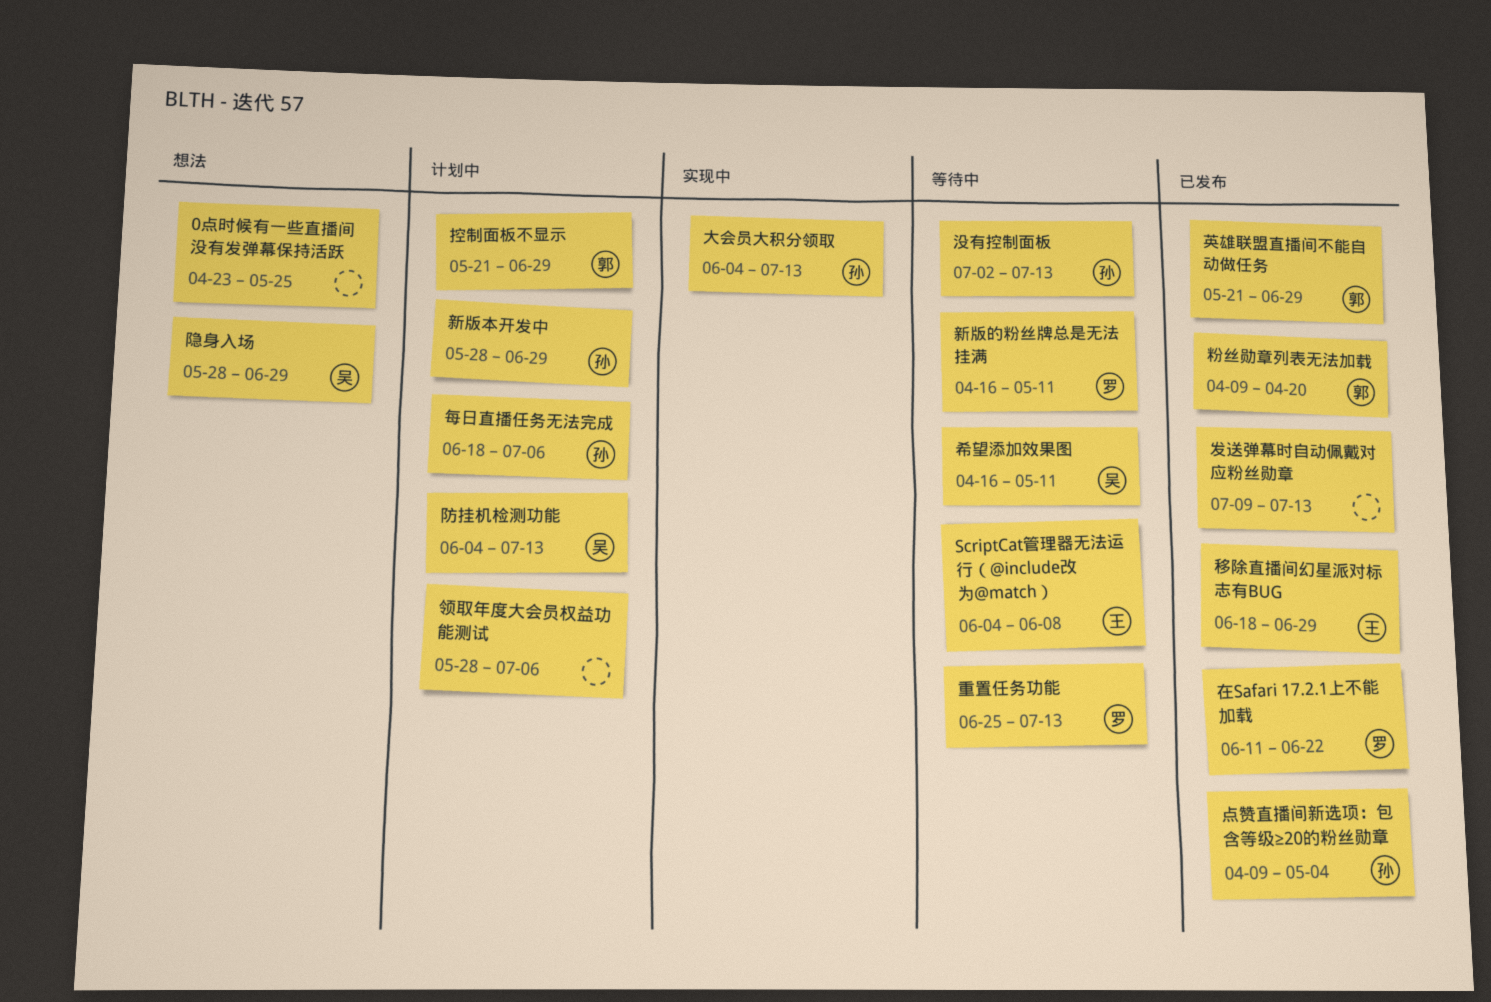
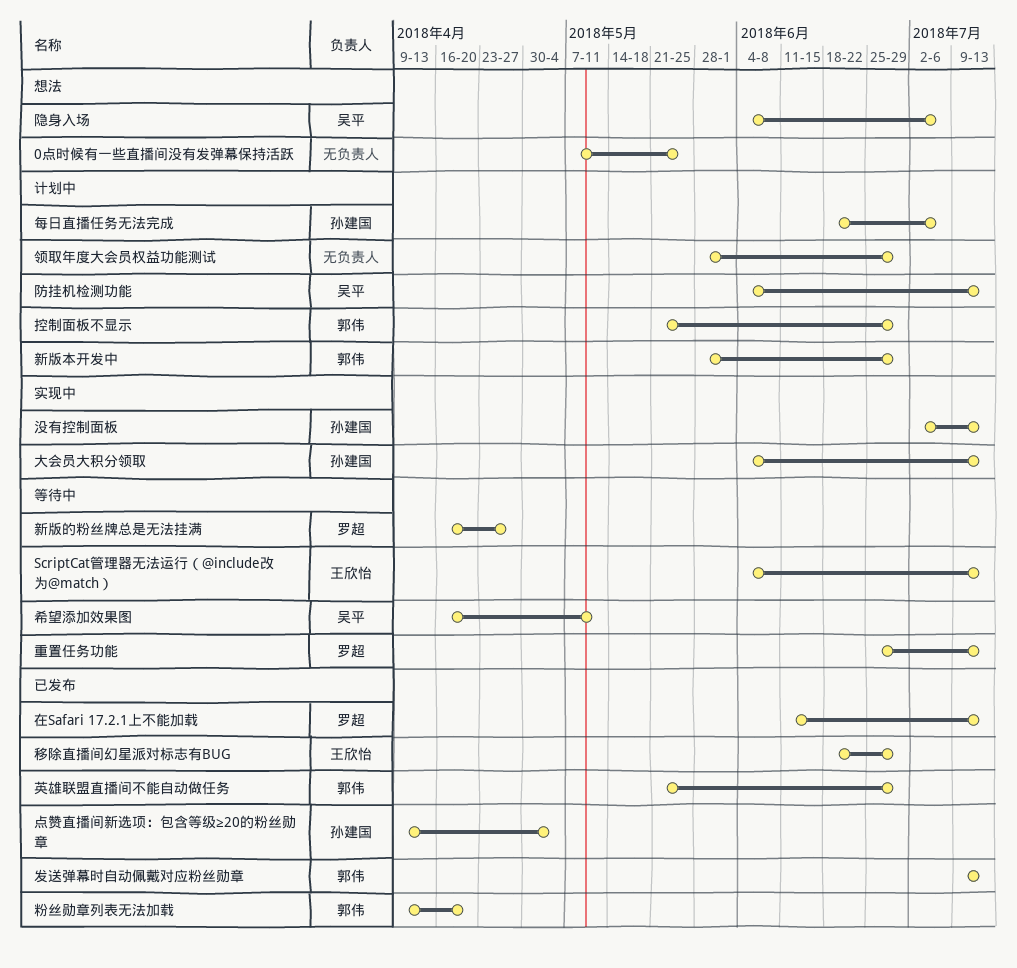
0点时候有一些直播间没有发弹幕保持活跃, start: Apr 23 -> May 7
ScriptCat管理器无法运行（@include改为@match）, due: Jun 8 -> Jul 13
发送弹幕时自动佩戴对应粉丝勋章, owner: none -> 郭伟
在Safari 17.2.1上不能加载, due: Jun 22 -> Jul 13
新版本开发中, owner: 孙建国 -> 郭伟
新版的粉丝牌总是无法挂满, due: May 11 -> Apr 27
没有控制面板, status: 等待中 -> 实现中
隐身入场, start: May 28 -> Jun 4
隐身入场, due: Jun 29 -> Jul 6
领取年度大会员权益功能测试, due: Jul 6 -> Jun 29

